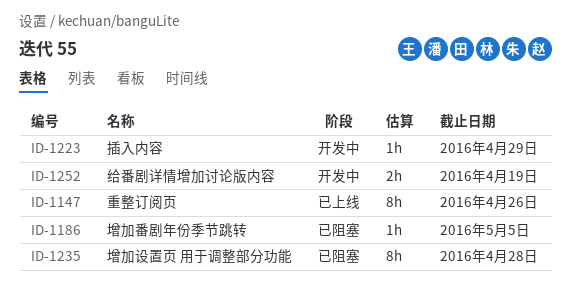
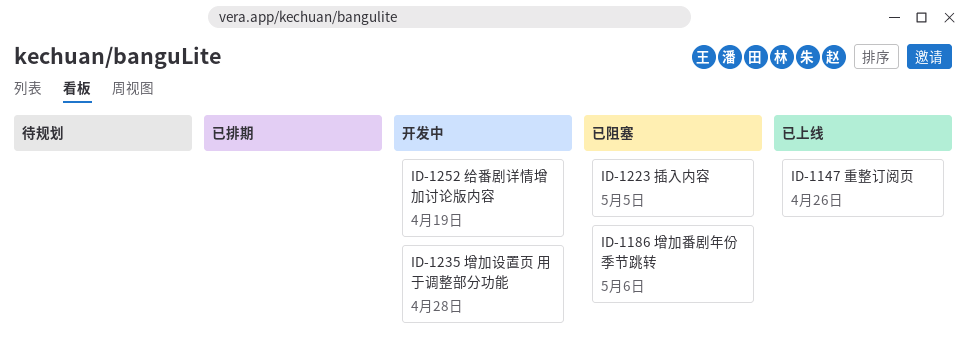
ID-1186, due: May 5 -> May 6
ID-1223, status: 开发中 -> 已阻塞
ID-1223, due: Apr 29 -> May 5
ID-1235, status: 已阻塞 -> 开发中

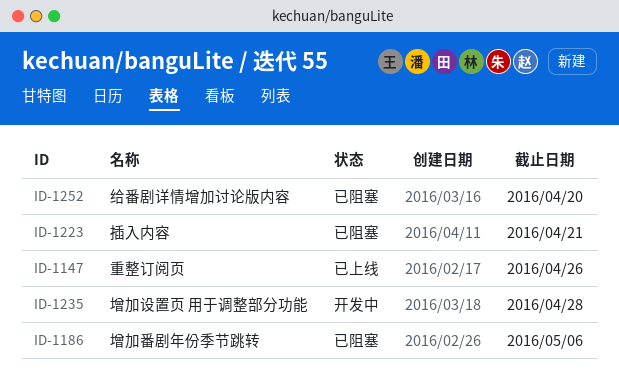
ID-1223, due: May 5 -> Apr 21
ID-1252, status: 开发中 -> 已阻塞
ID-1252, due: Apr 19 -> Apr 20

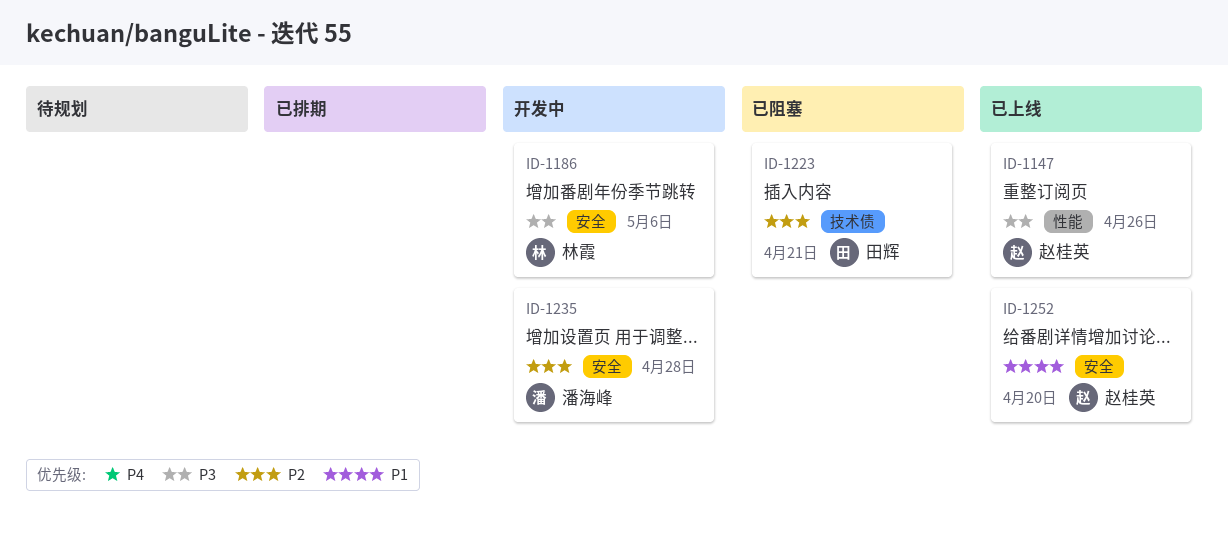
ID-1186, status: 已阻塞 -> 开发中
ID-1252, status: 已阻塞 -> 已上线

